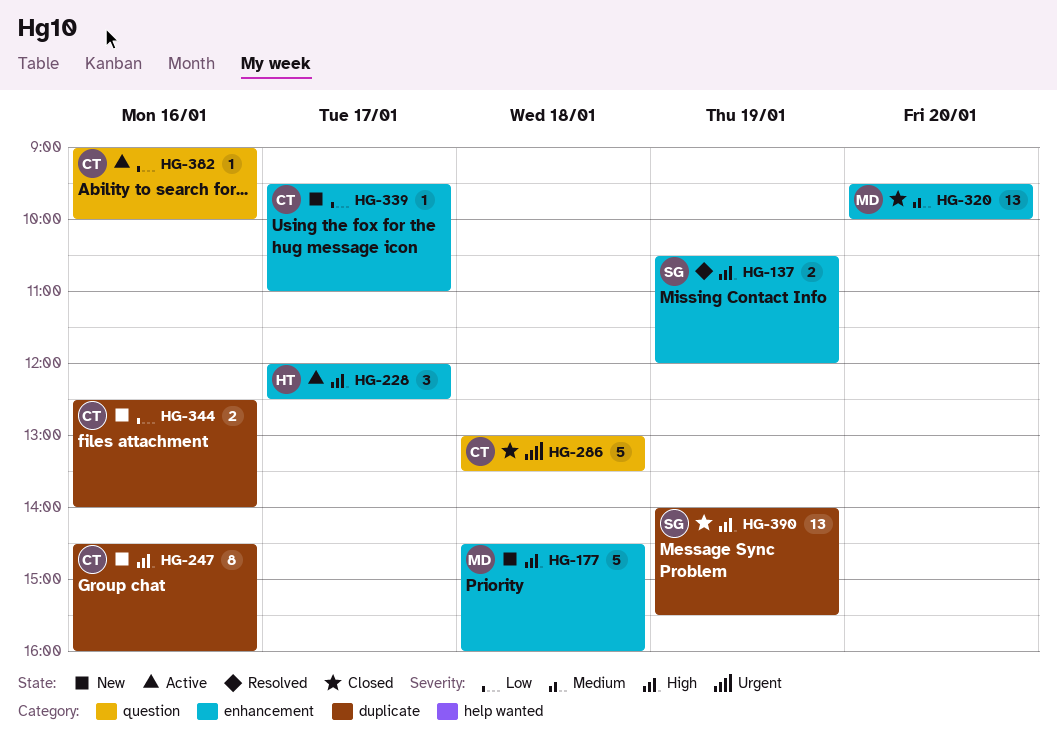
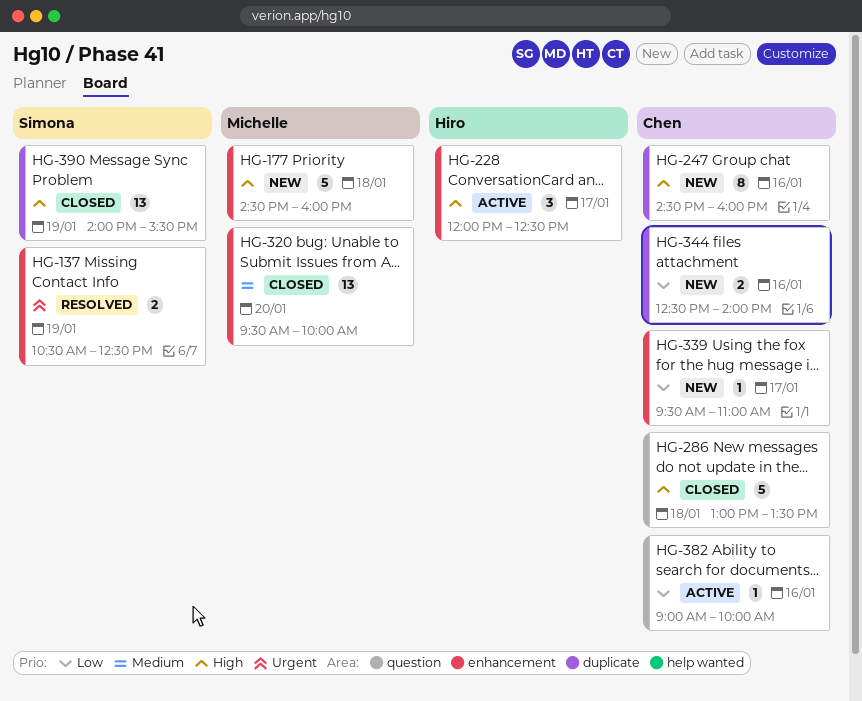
HG-137, priority: High -> Urgent
HG-137, ends: 12:00 -> 12:30
HG-286, priority: Urgent -> High

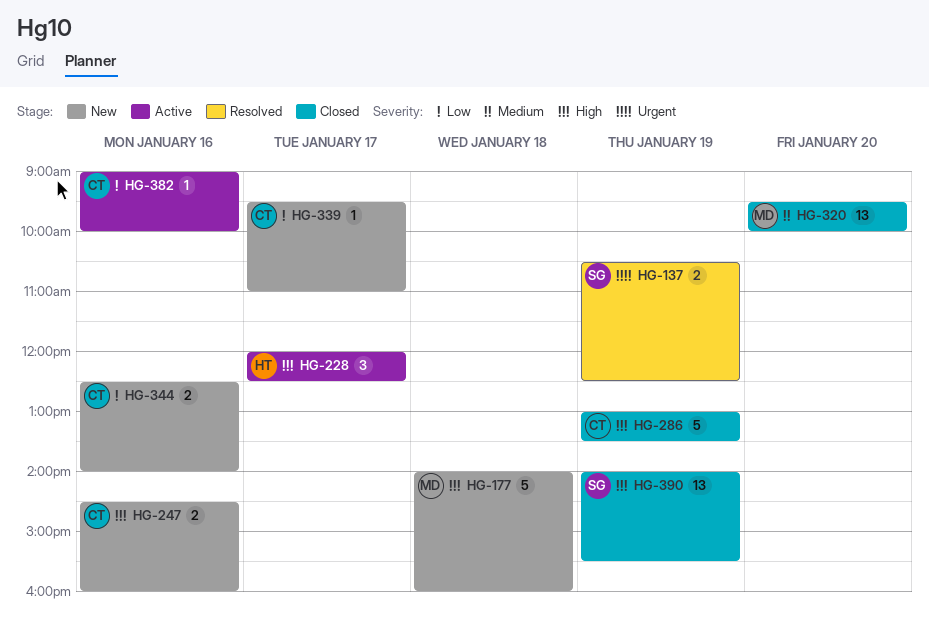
HG-177, begins: 14:30 -> 14:00
HG-247, estimate: 8 -> 2
HG-286, day: Jan 18 -> Jan 19

